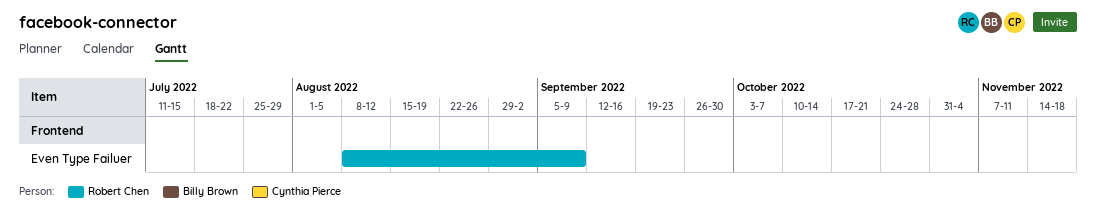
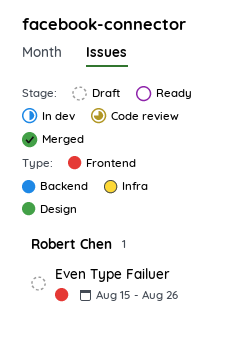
Even Type Failuer, start: Aug 8 -> Aug 15
Even Type Failuer, due: Sep 9 -> Aug 26

